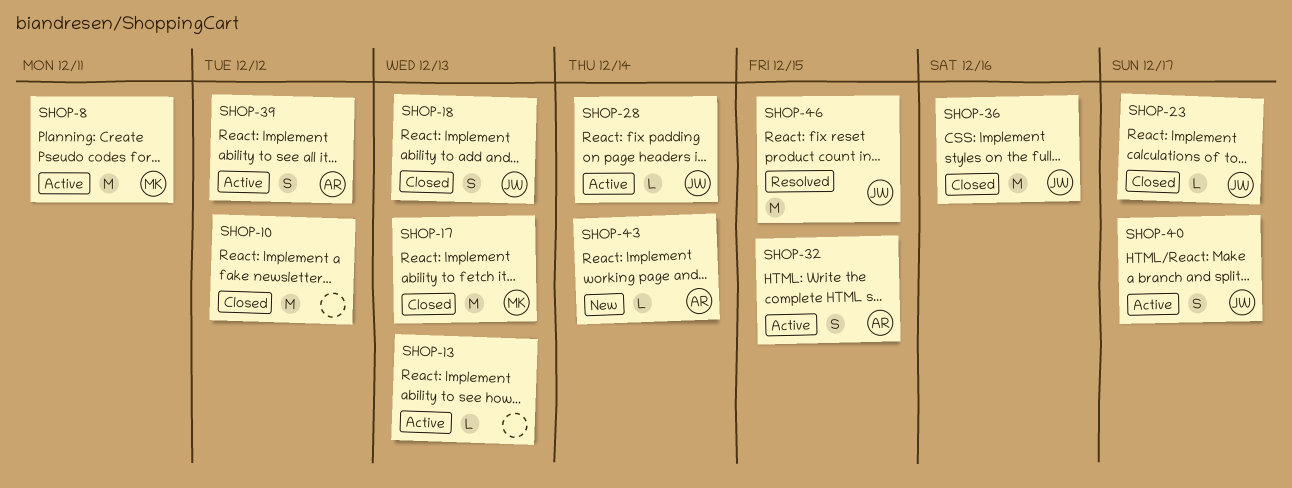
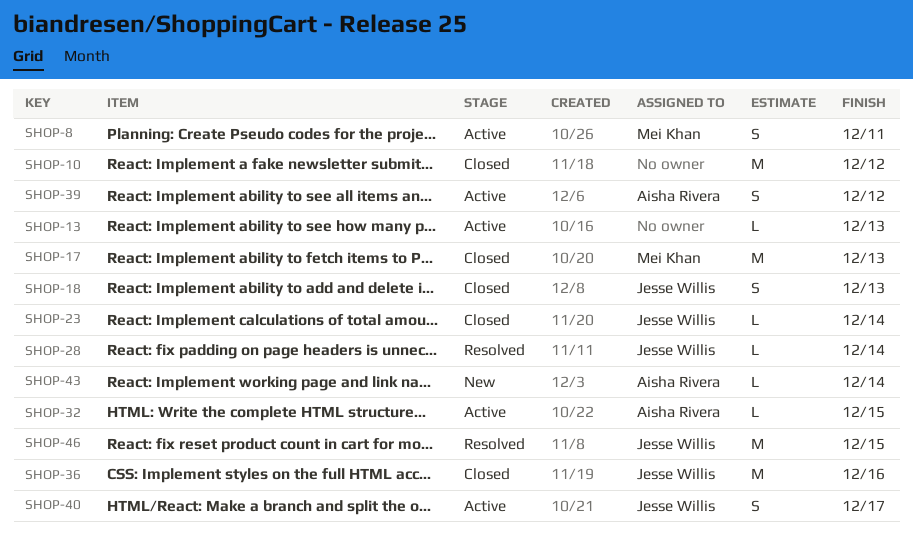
SHOP-8, estimate: M -> S
SHOP-23, due: Dec 17 -> Dec 14
SHOP-28, status: Active -> Resolved
SHOP-32, estimate: S -> L

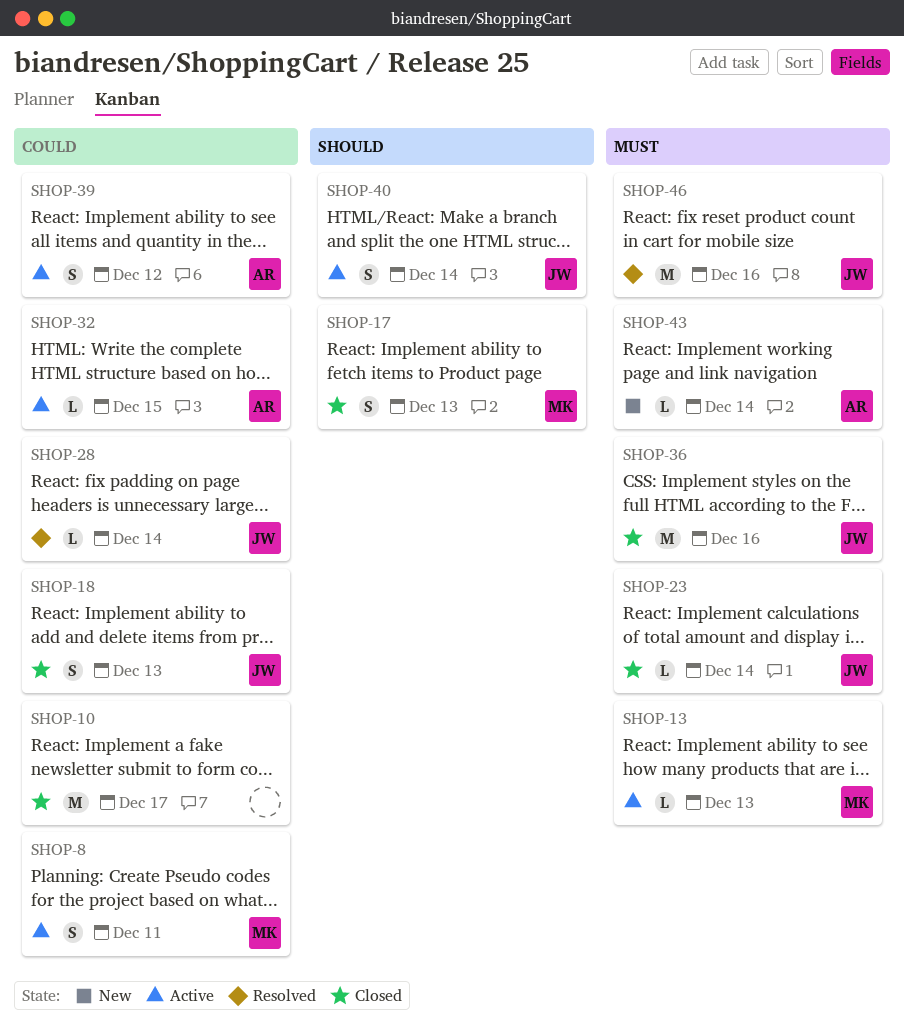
SHOP-10, due: Dec 12 -> Dec 17
SHOP-13, owner: none -> Mei Khan
SHOP-17, estimate: M -> S
SHOP-40, due: Dec 17 -> Dec 14
SHOP-46, due: Dec 15 -> Dec 16

